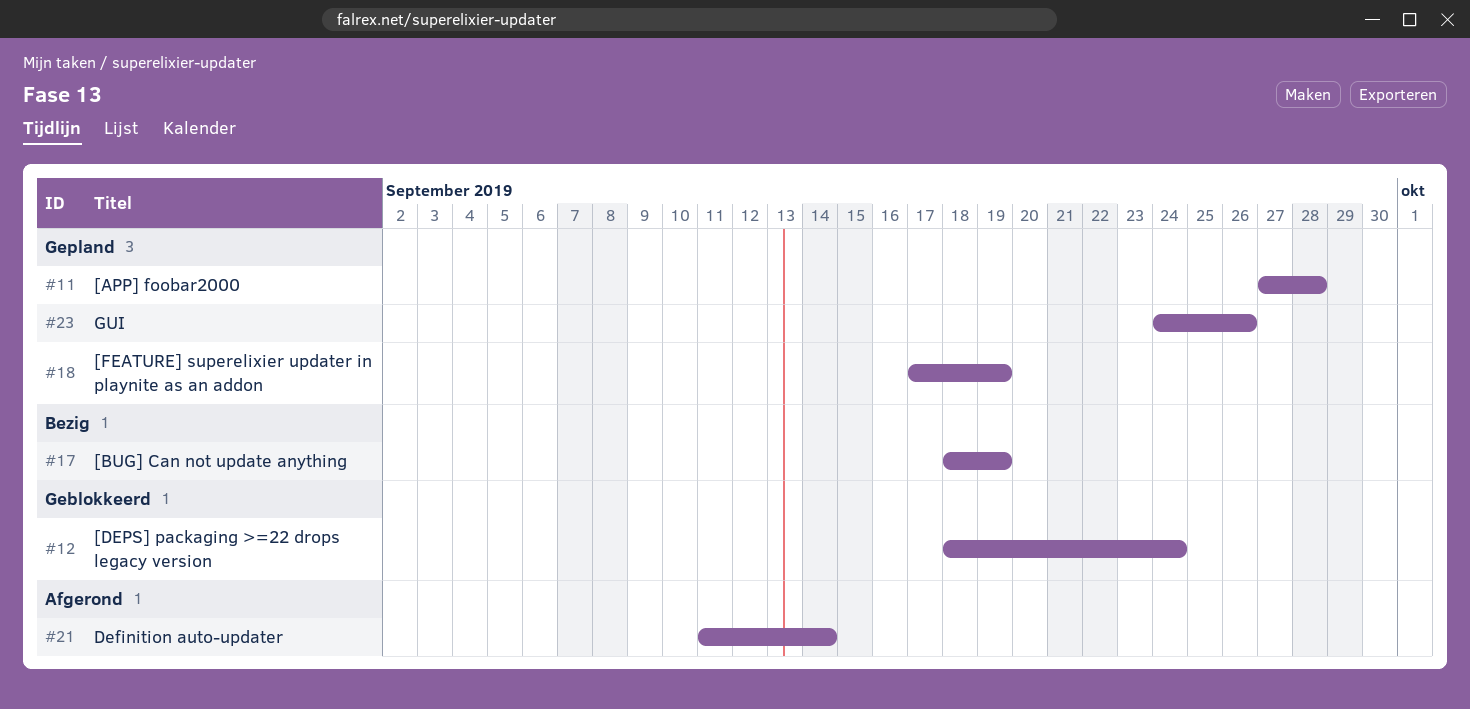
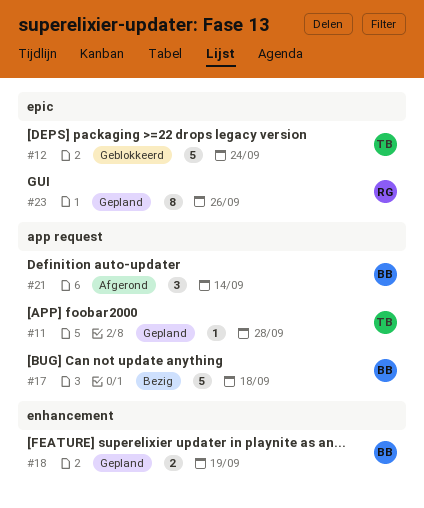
#17, due: Sep 19 -> Sep 18

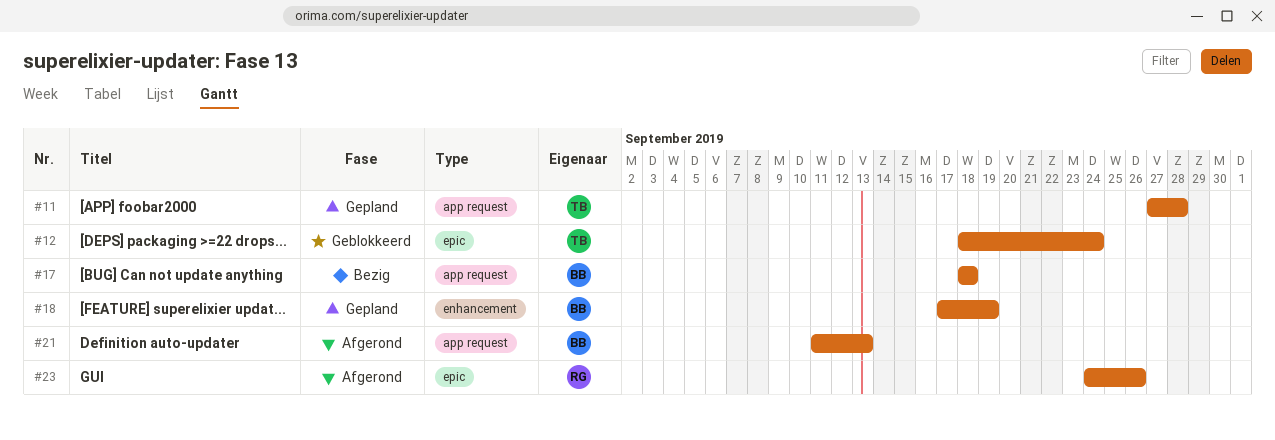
#21, due: Sep 14 -> Sep 13
#23, status: Gepland -> Afgerond

